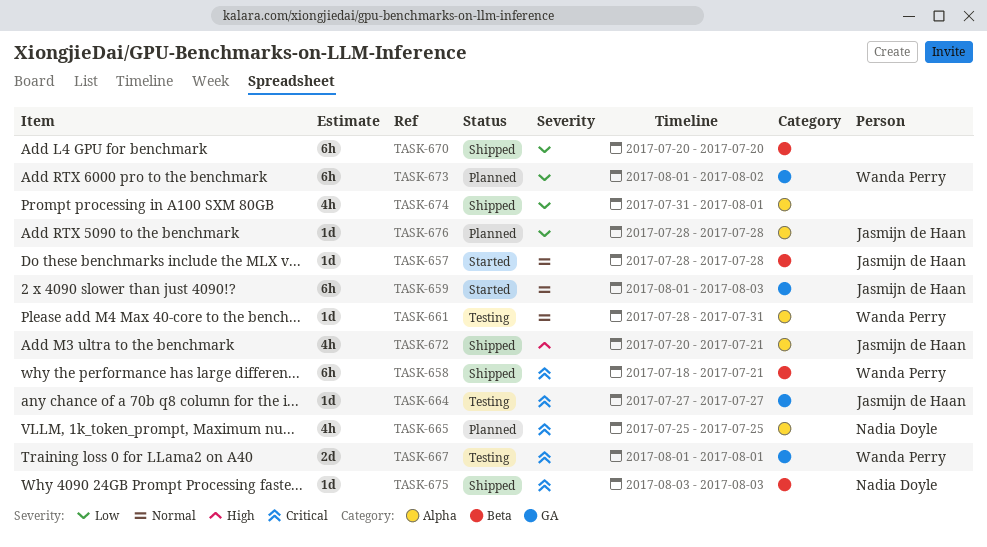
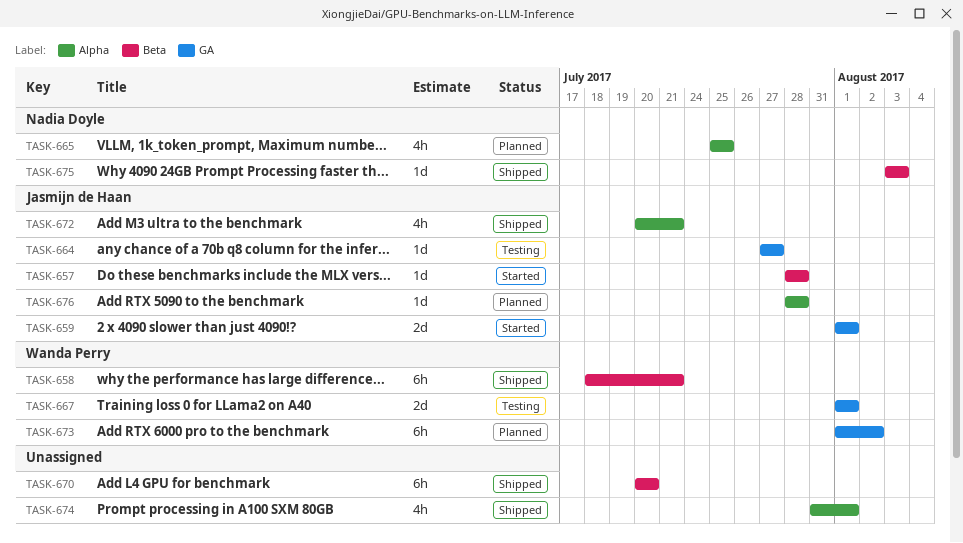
TASK-659, estimate: 6h -> 2d
TASK-659, due: Aug 3 -> Aug 1
TASK-661: present -> none

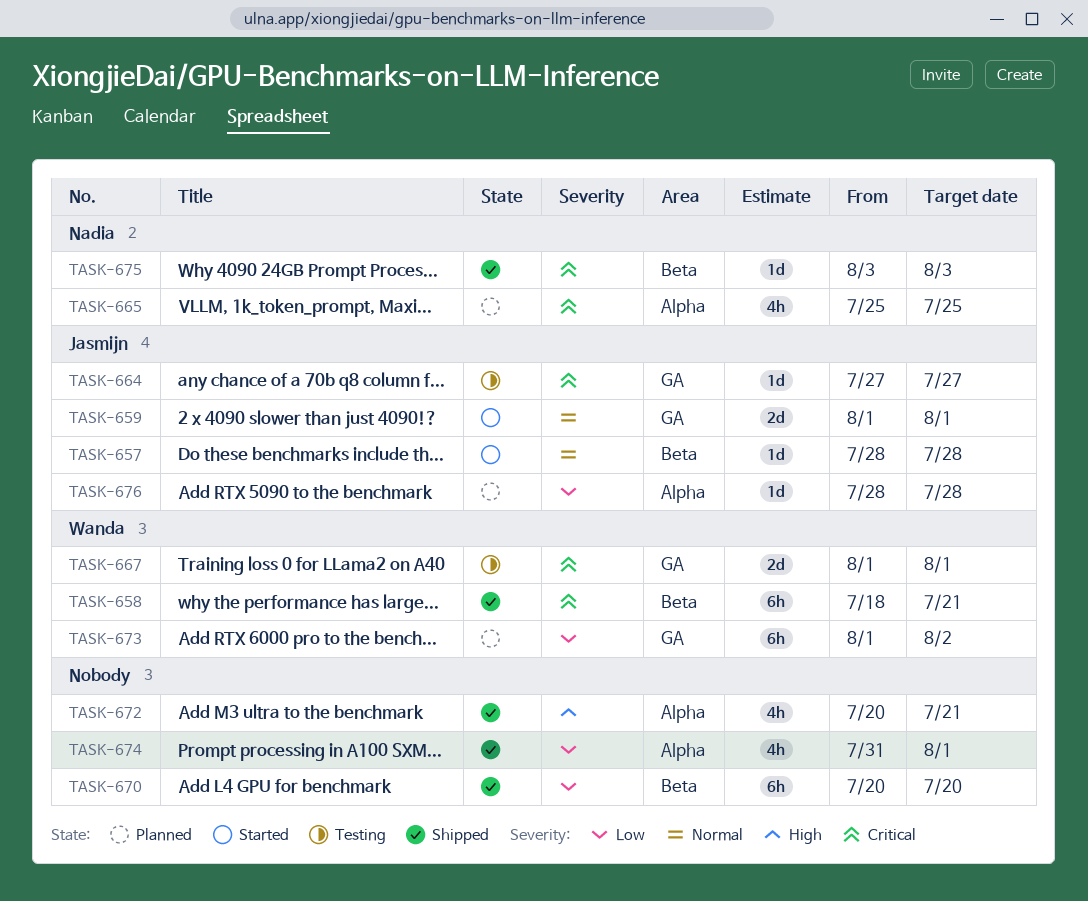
TASK-672, owner: Jasmijn de Haan -> none

